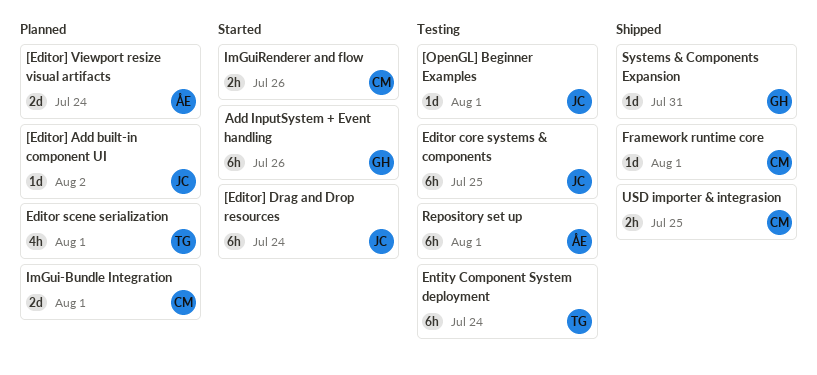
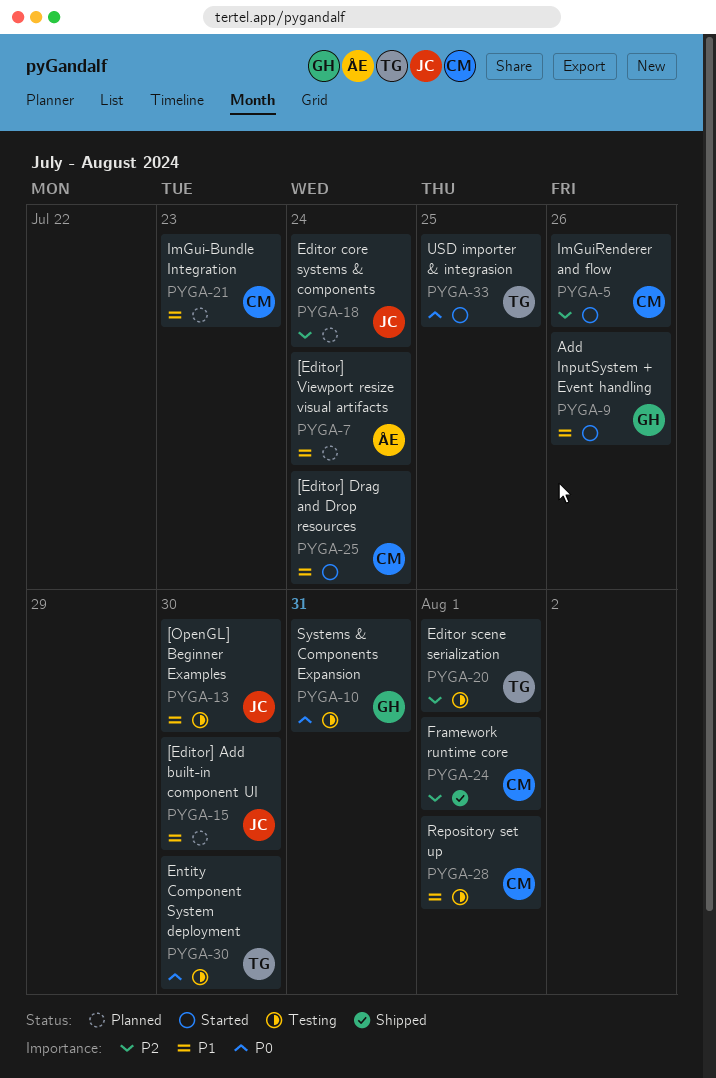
[Editor] Add built-in component UI, due: Aug 2 -> Jul 30
[Editor] Drag and Drop resources, owner: JC -> CM
[OpenGL] Beginner Examples, due: Aug 1 -> Jul 30
Editor core systems & components, status: Testing -> Planned
Editor core systems & components, due: Jul 25 -> Jul 24
Editor scene serialization, status: Planned -> Testing
Entity Component System deployment, due: Jul 24 -> Jul 30
ImGui-Bundle Integration, due: Aug 1 -> Jul 23
Repository set up, owner: ÅE -> CM
Systems & Components Expansion, status: Shipped -> Testing
USD importer & integrasion, status: Shipped -> Started
USD importer & integrasion, owner: CM -> TG

